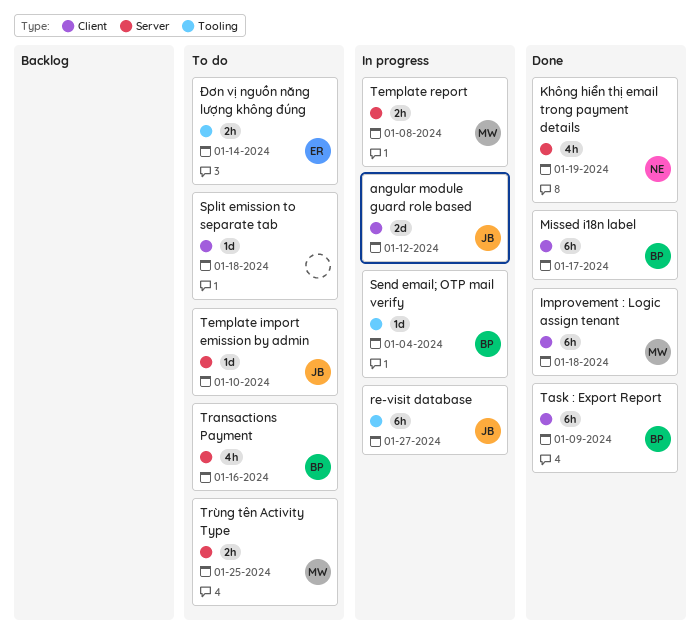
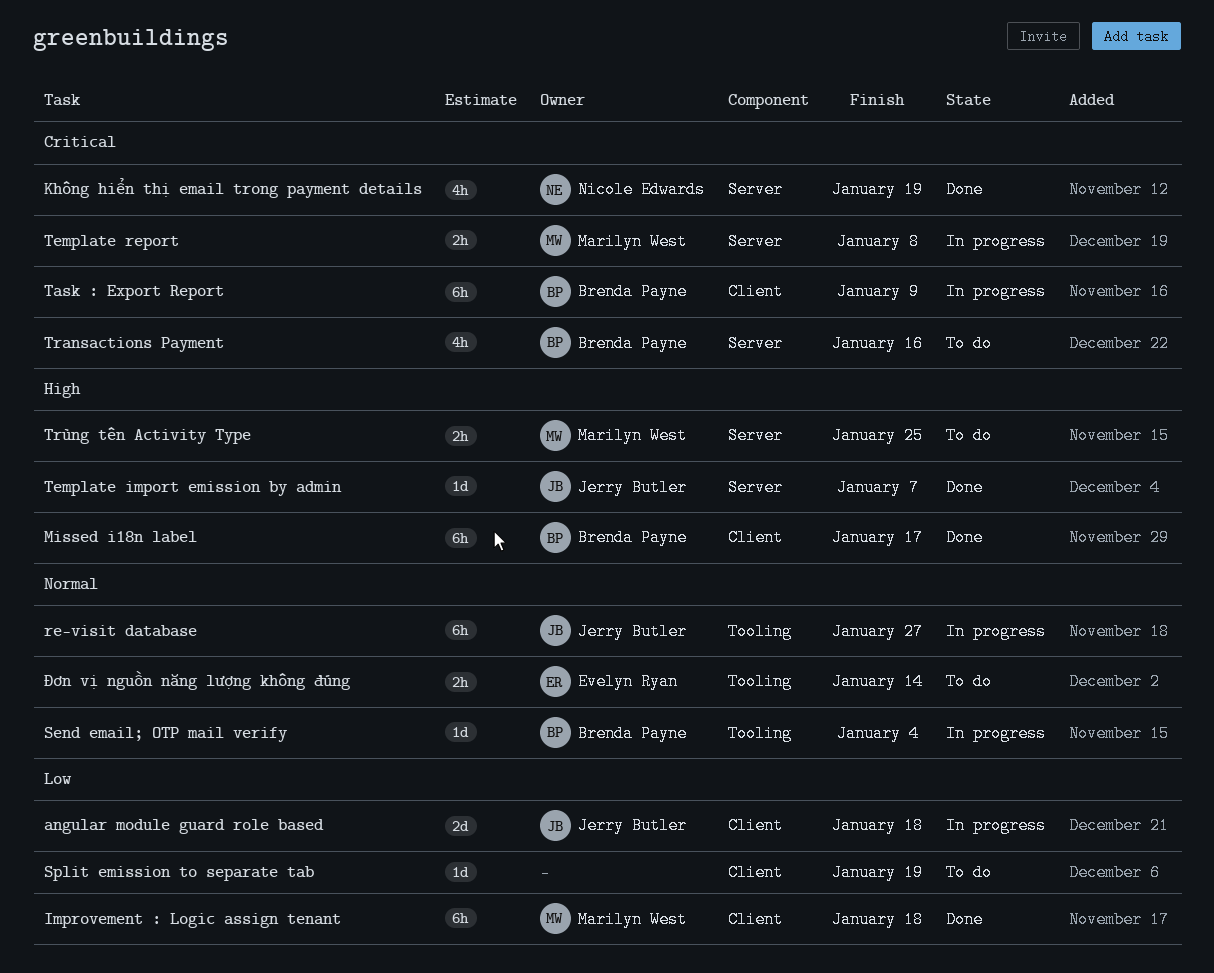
angular module guard role based, due: Jan 12 -> Jan 18
Split emission to separate tab, due: Jan 18 -> Jan 19
Task : Export Report, status: Done -> In progress
Template import emission by admin, status: To do -> Done
Template import emission by admin, due: Jan 10 -> Jan 7

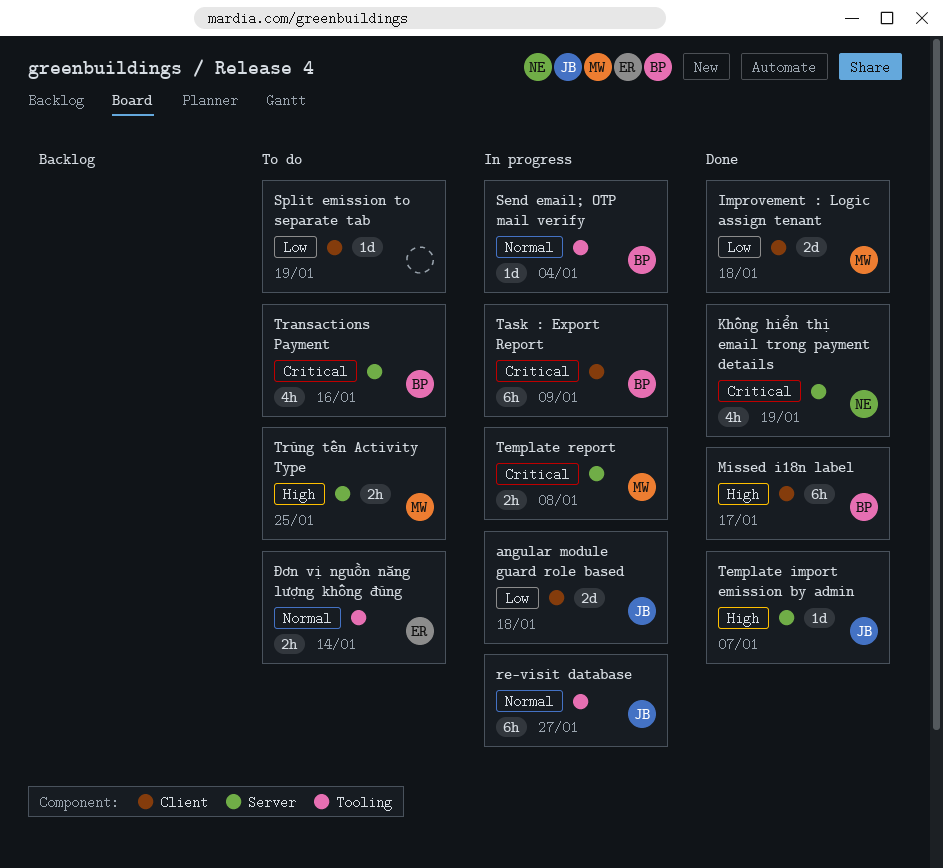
Improvement : Logic assign tenant, estimate: 6h -> 2d

